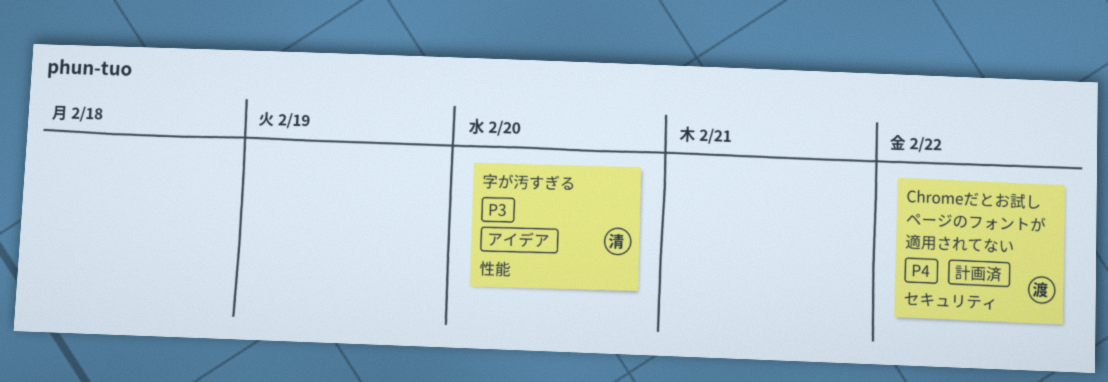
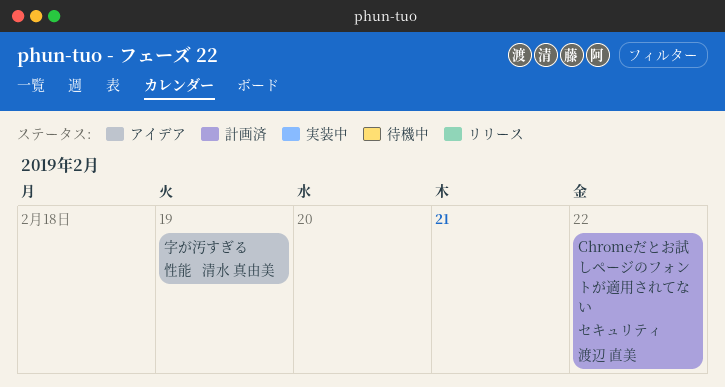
字が汚すぎる, due: Feb 20 -> Feb 19

